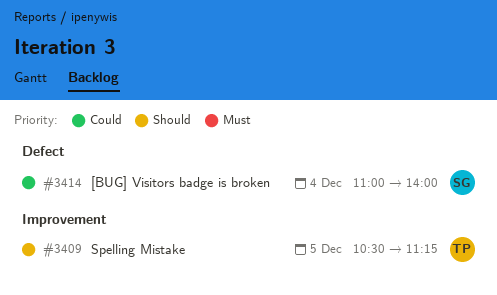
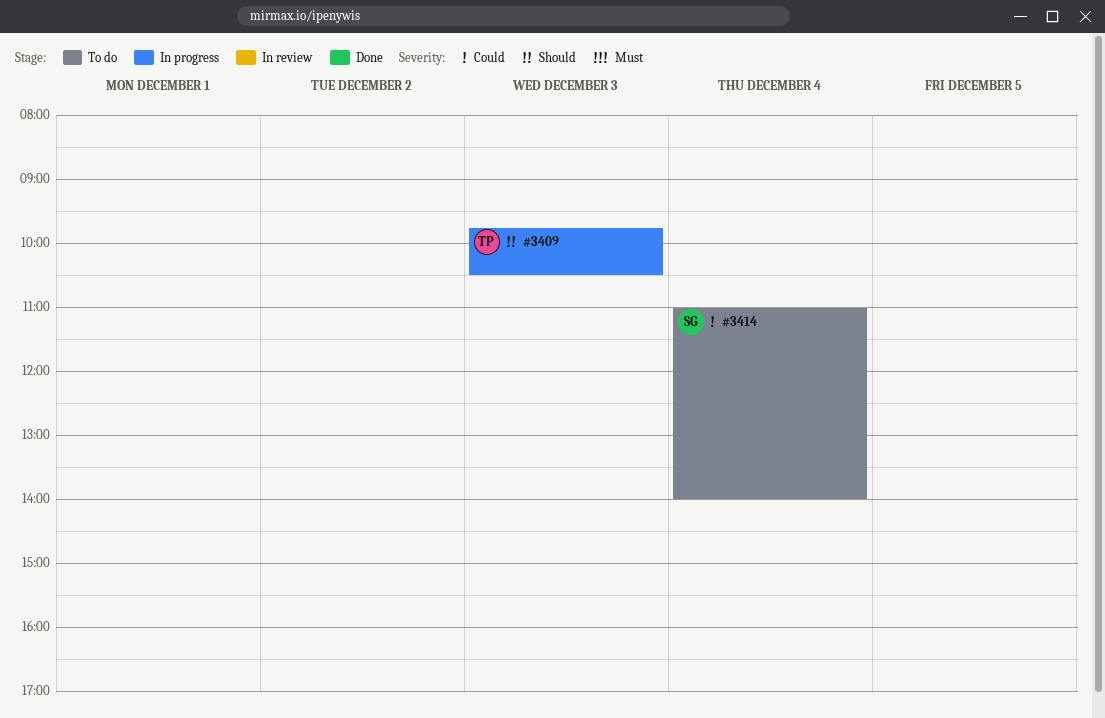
#3409, day: Dec 5 -> Dec 3
#3409, begins: 10:30 -> 09:45
#3409, ends: 11:15 -> 10:30

